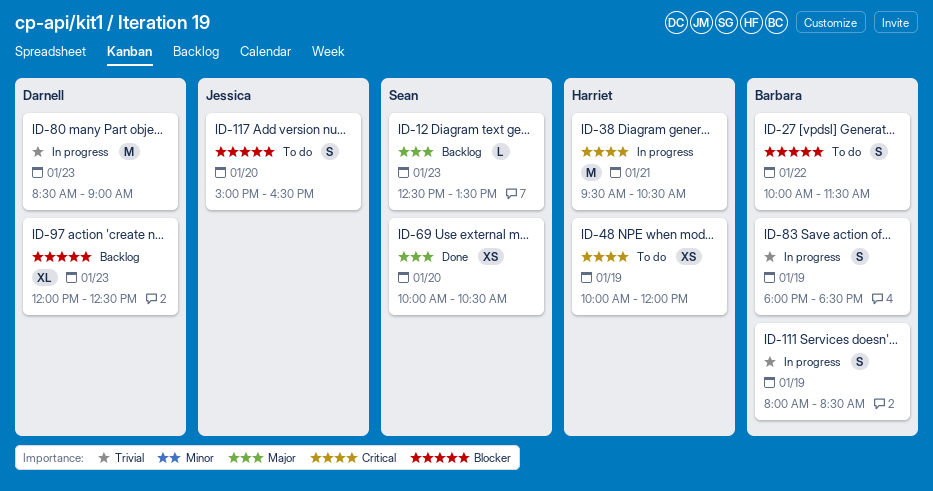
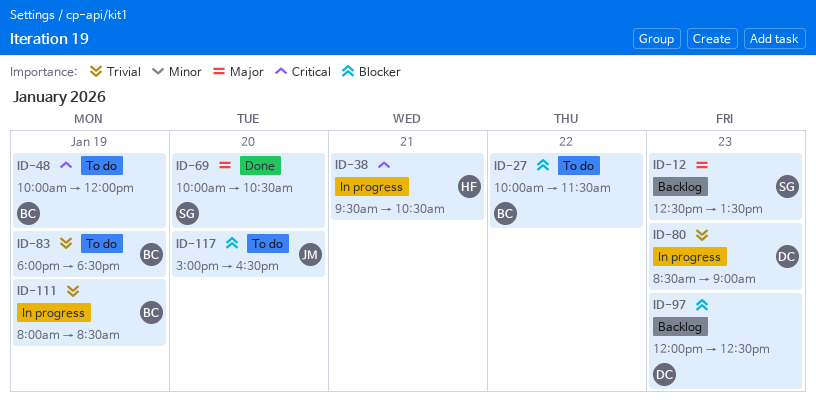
ID-48, owner: Harriet -> Barbara
ID-83, status: In progress -> To do

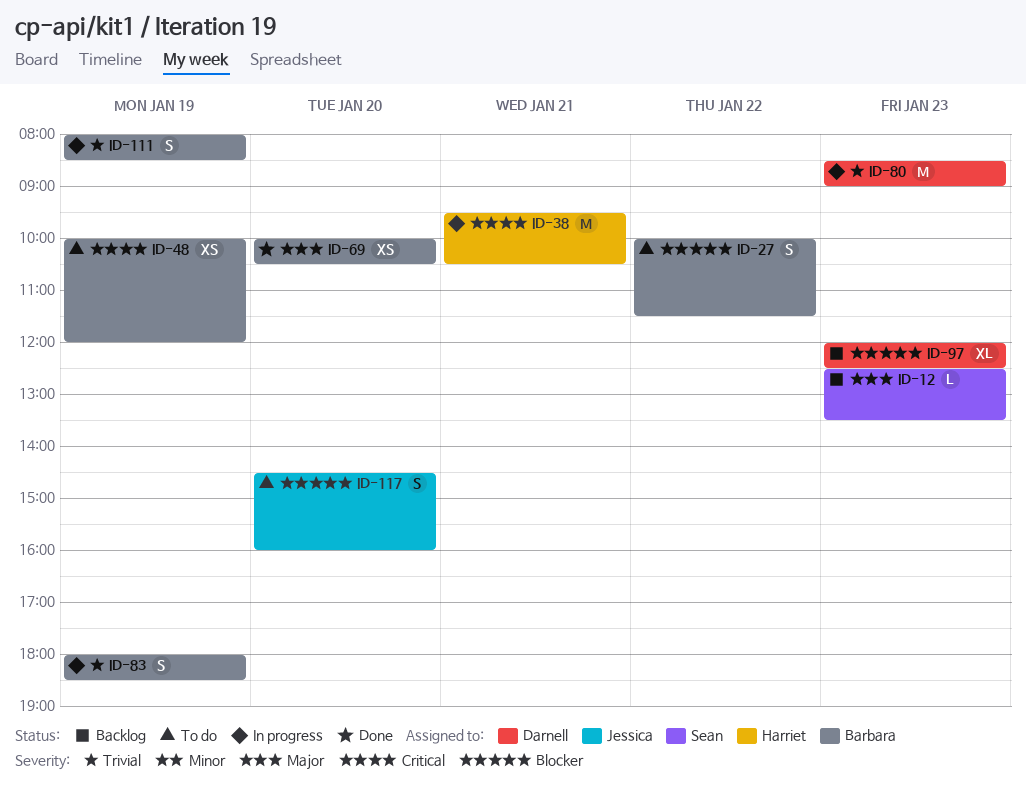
ID-69, owner: Sean -> Barbara
ID-83, status: To do -> In progress
ID-117, begins: 15:00 -> 14:30
ID-117, ends: 16:30 -> 16:00

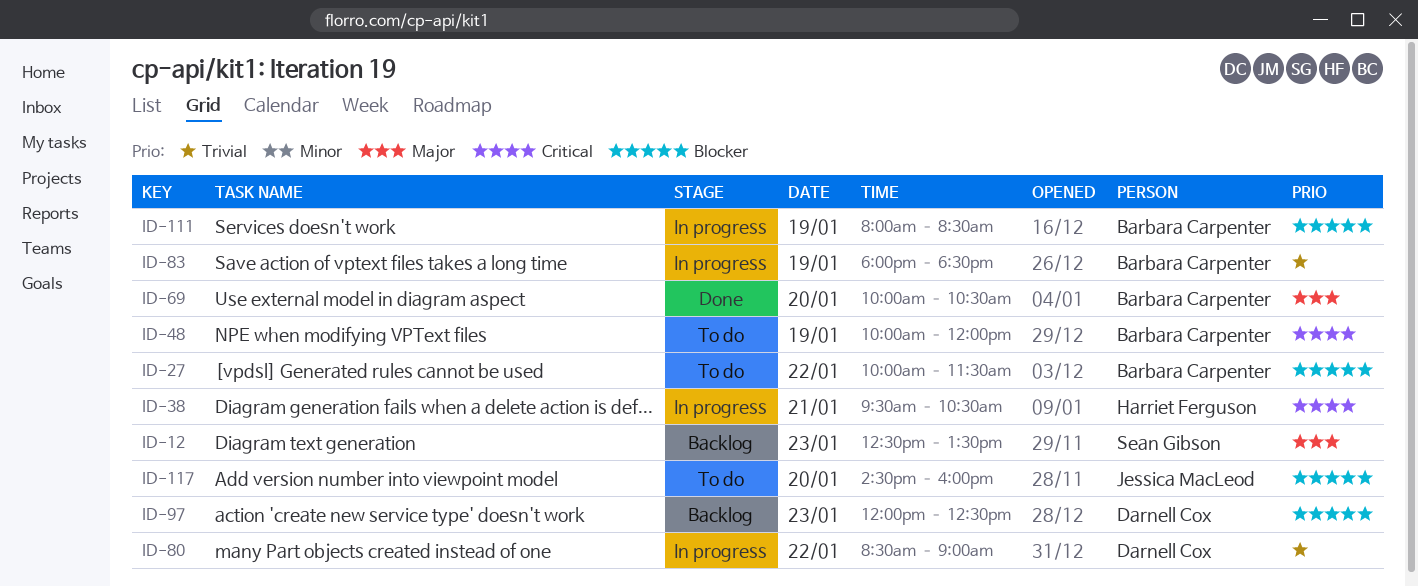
ID-80, day: Jan 23 -> Jan 22
ID-111, priority: Trivial -> Blocker

